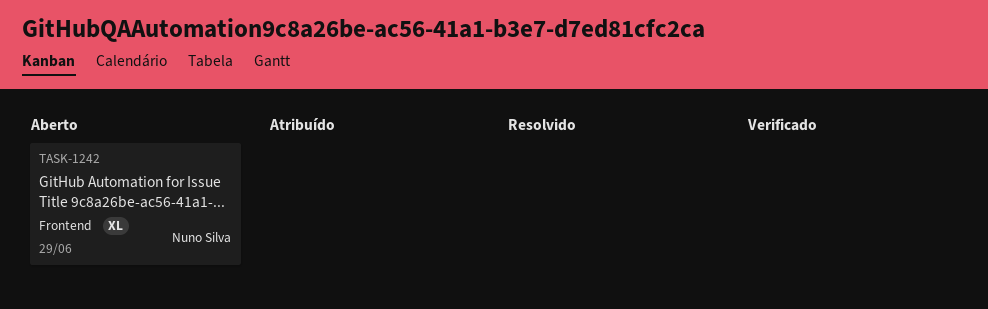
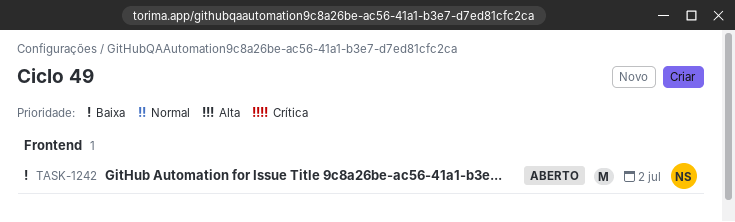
TASK-1242, estimate: XL -> M
TASK-1242, due: Jun 29 -> Jul 2

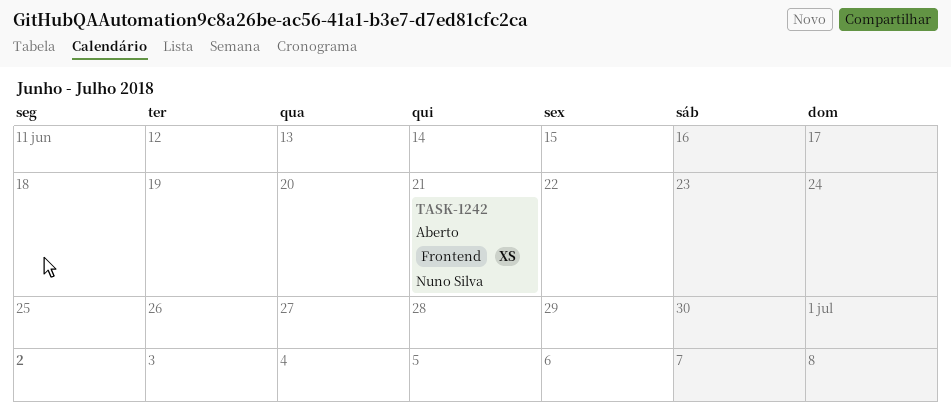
TASK-1242, estimate: M -> XS
TASK-1242, due: Jul 2 -> Jun 21

